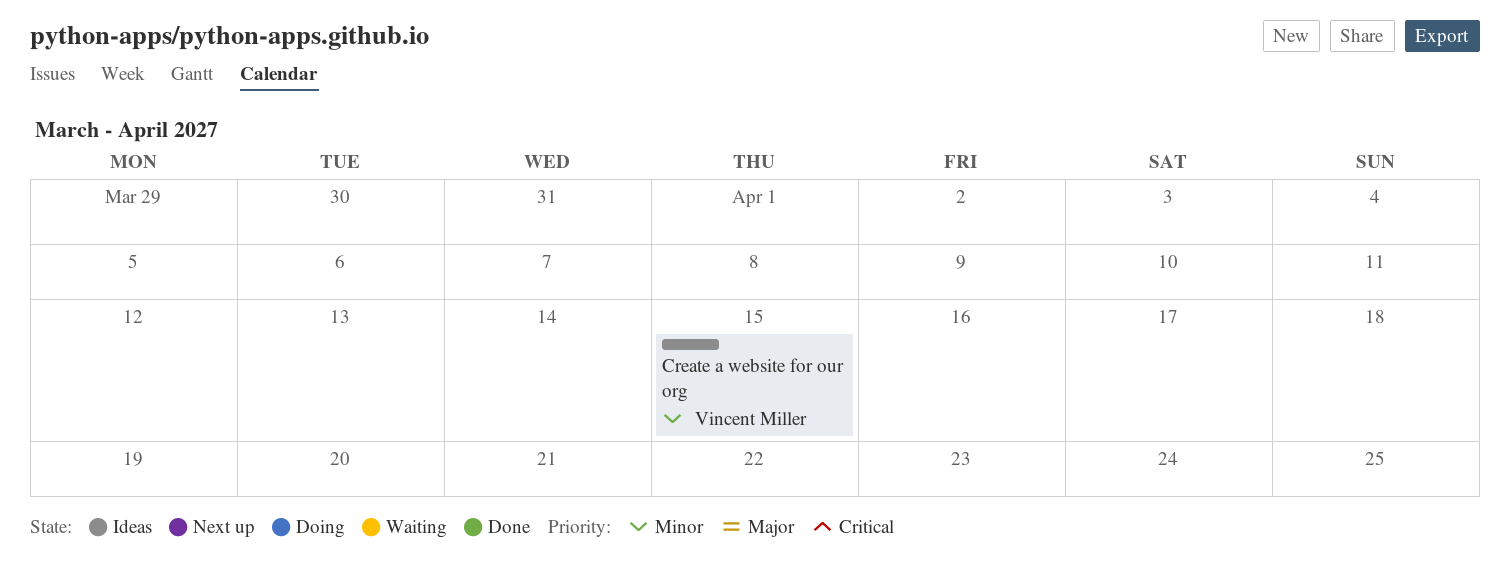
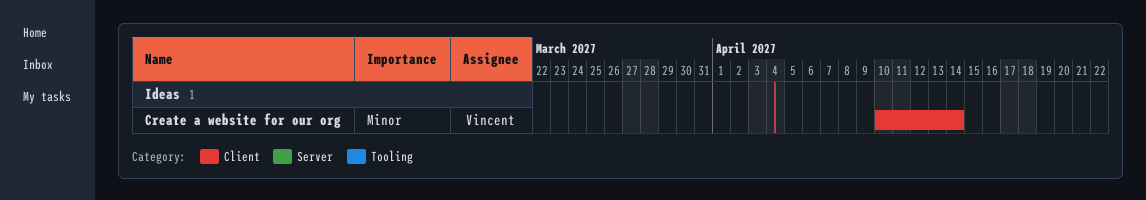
Create a website for our org, due: Apr 15 -> Apr 14

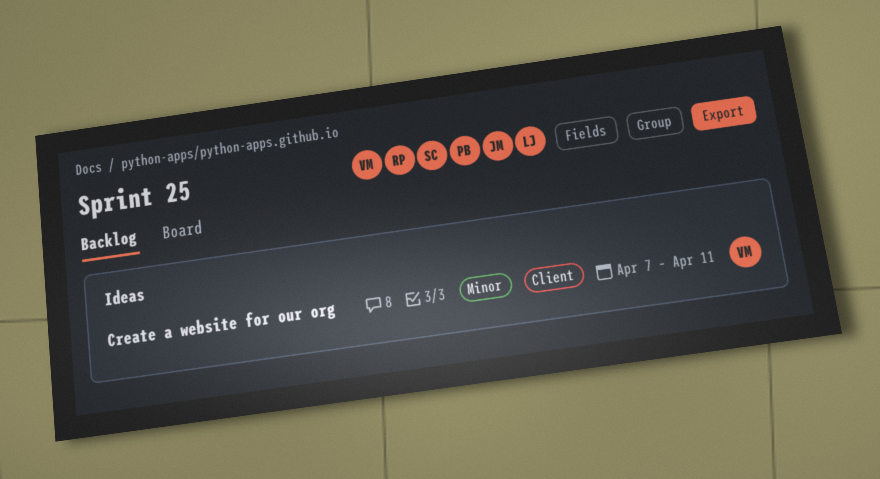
Create a website for our org, start: Apr 10 -> Apr 7
Create a website for our org, due: Apr 14 -> Apr 11

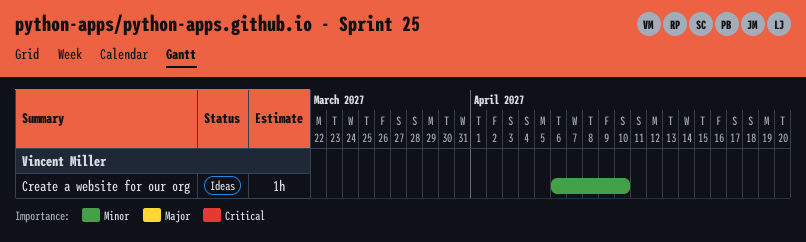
Create a website for our org, start: Apr 7 -> Apr 6
Create a website for our org, due: Apr 11 -> Apr 10

